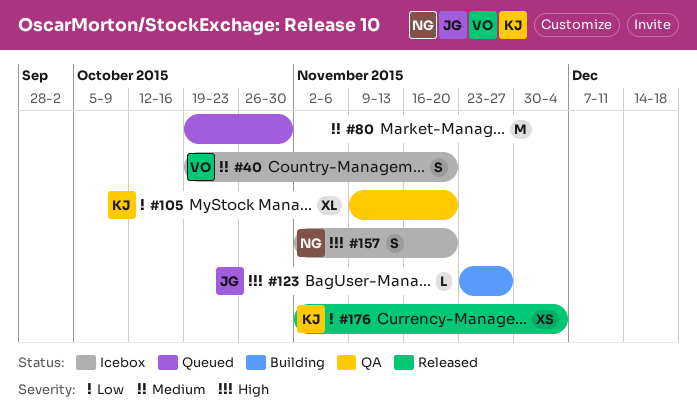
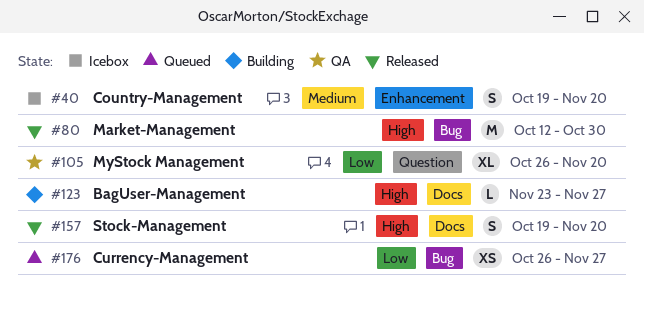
#80, status: Queued -> Released
#80, priority: Medium -> High
#80, start: Oct 19 -> Oct 12
#105, start: Nov 9 -> Oct 26
#157, status: Icebox -> Released
#157, start: Nov 2 -> Oct 19
#176, status: Released -> Queued
#176, start: Nov 2 -> Oct 26
#176, due: Dec 4 -> Nov 27

